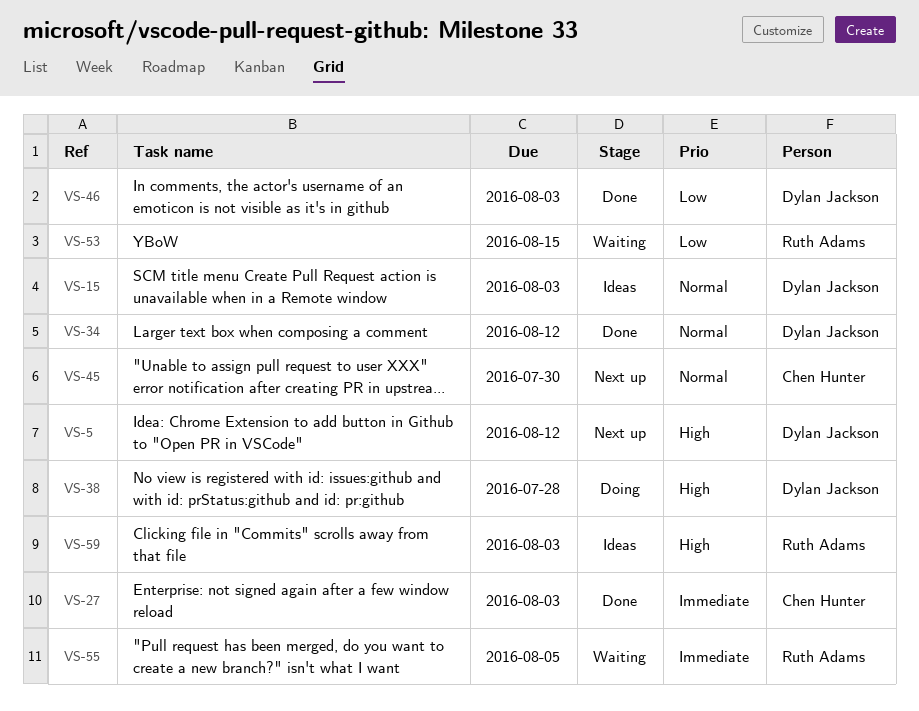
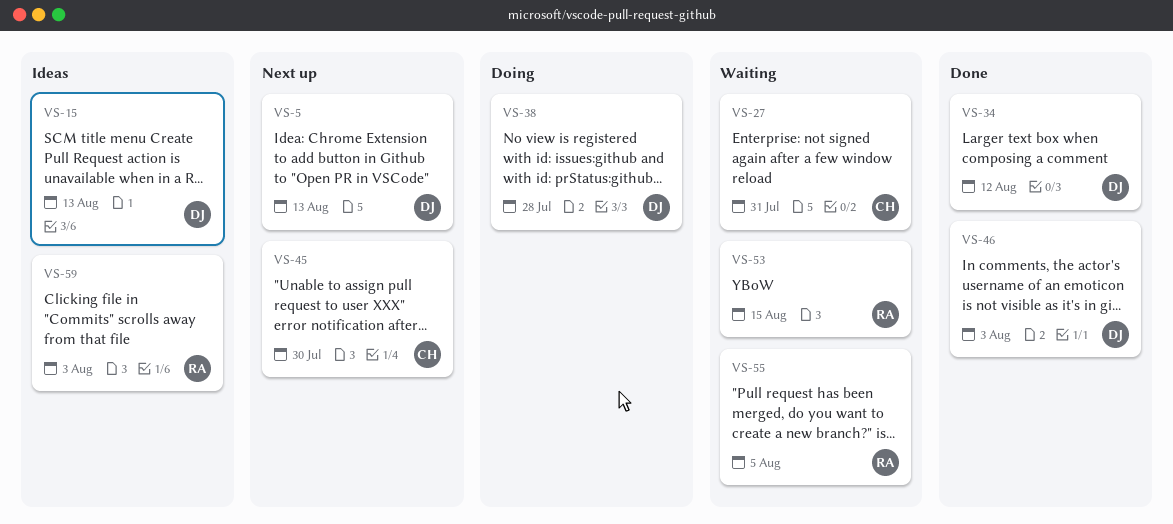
VS-5, due: Aug 12 -> Aug 13
VS-15, due: Aug 3 -> Aug 13
VS-27, status: Done -> Waiting
VS-27, due: Aug 3 -> Jul 31

